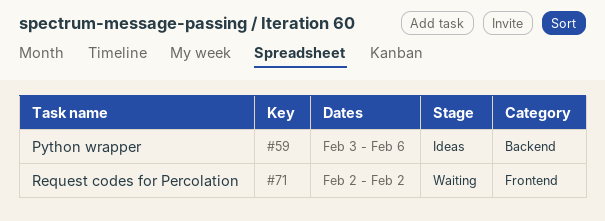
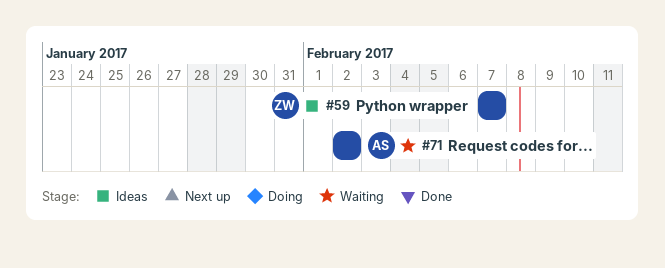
#59, start: Feb 3 -> Feb 7
#59, due: Feb 6 -> Feb 7

